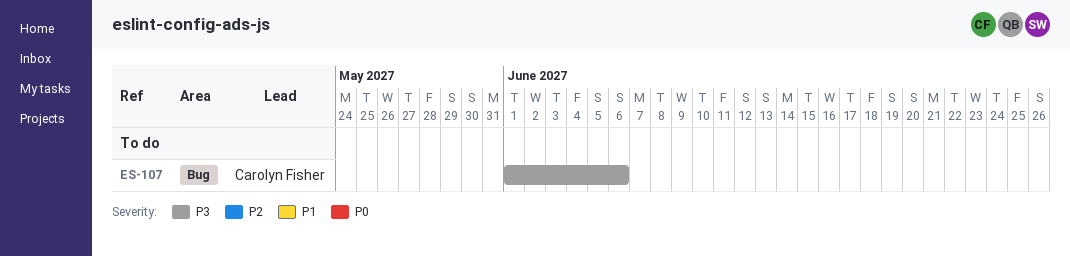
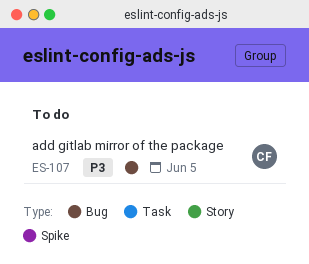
ES-107, due: Jun 6 -> Jun 5

